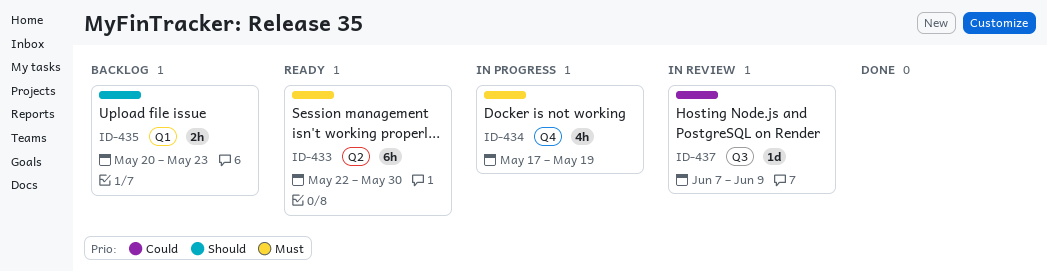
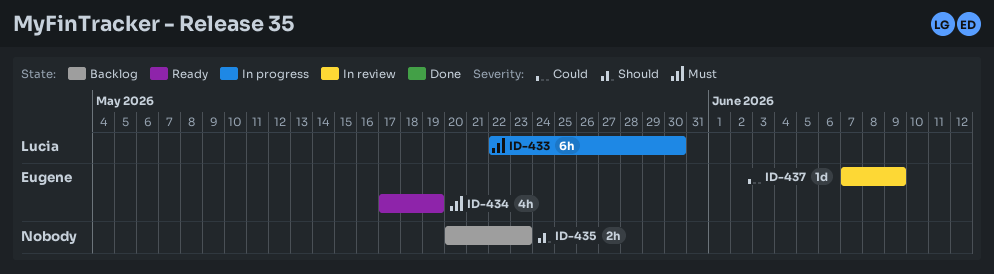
ID-433, status: Ready -> In progress
ID-434, status: In progress -> Ready

